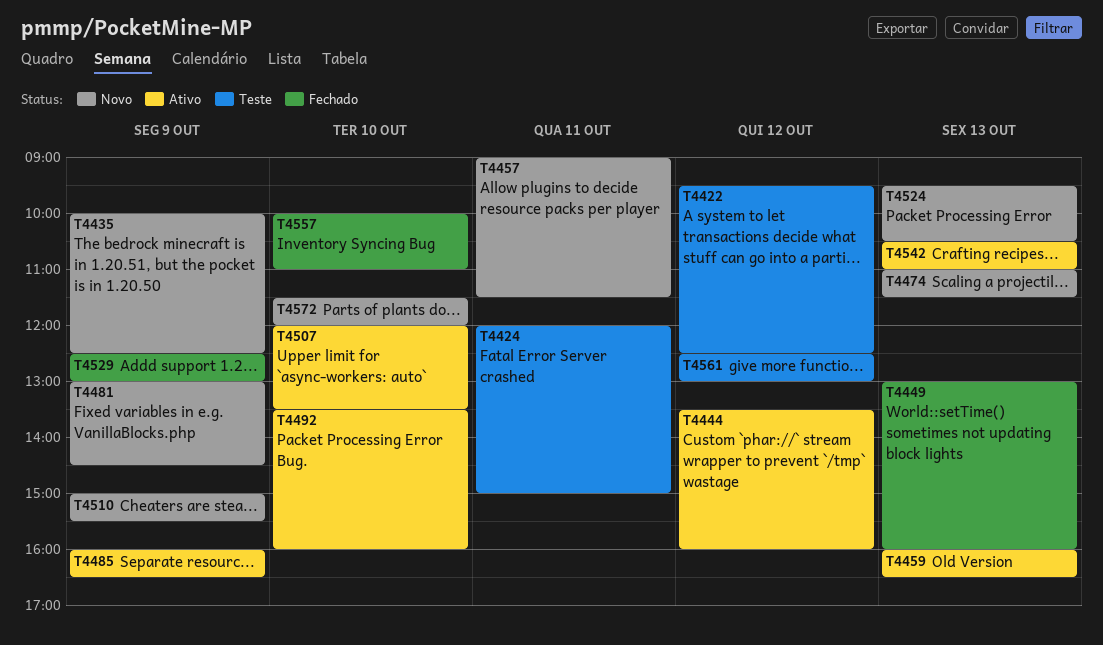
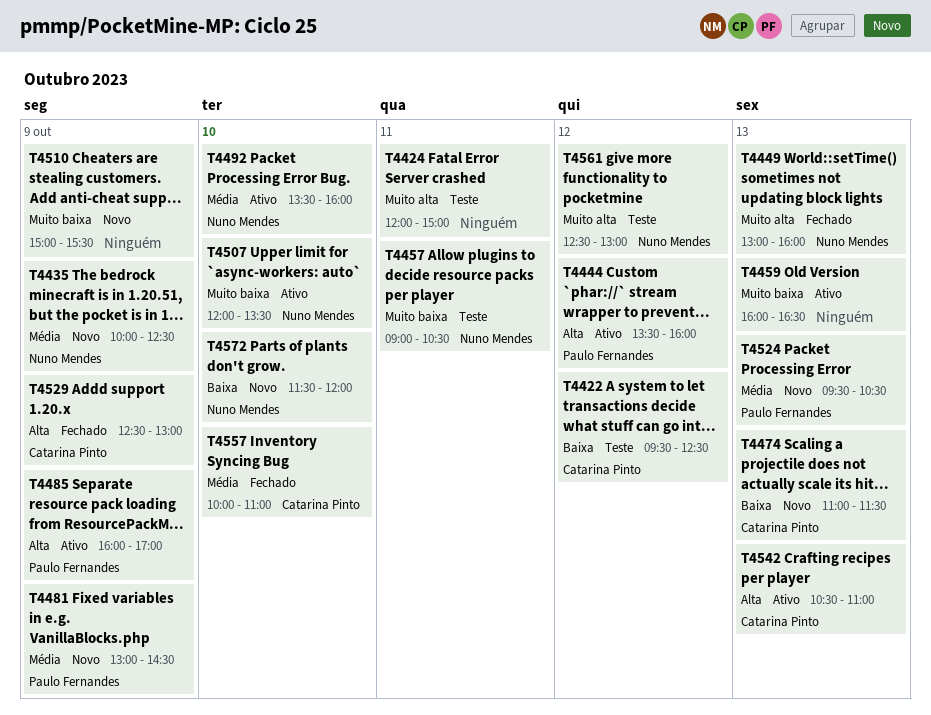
T4457, status: Novo -> Teste
T4457, ends: 11:30 -> 10:30
T4485, ends: 16:30 -> 17:00

